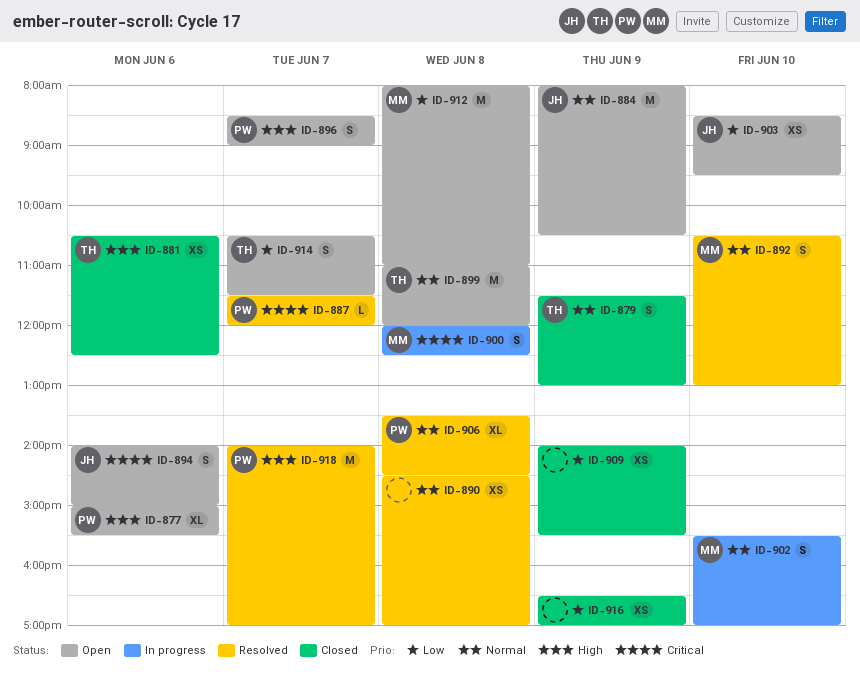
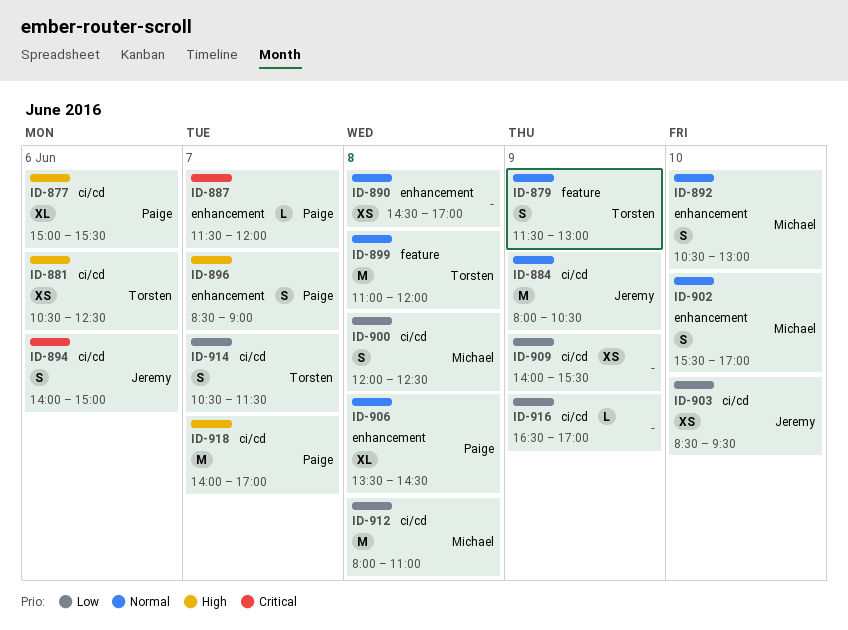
ID-900, priority: Critical -> Low
ID-916, estimate: XS -> L

